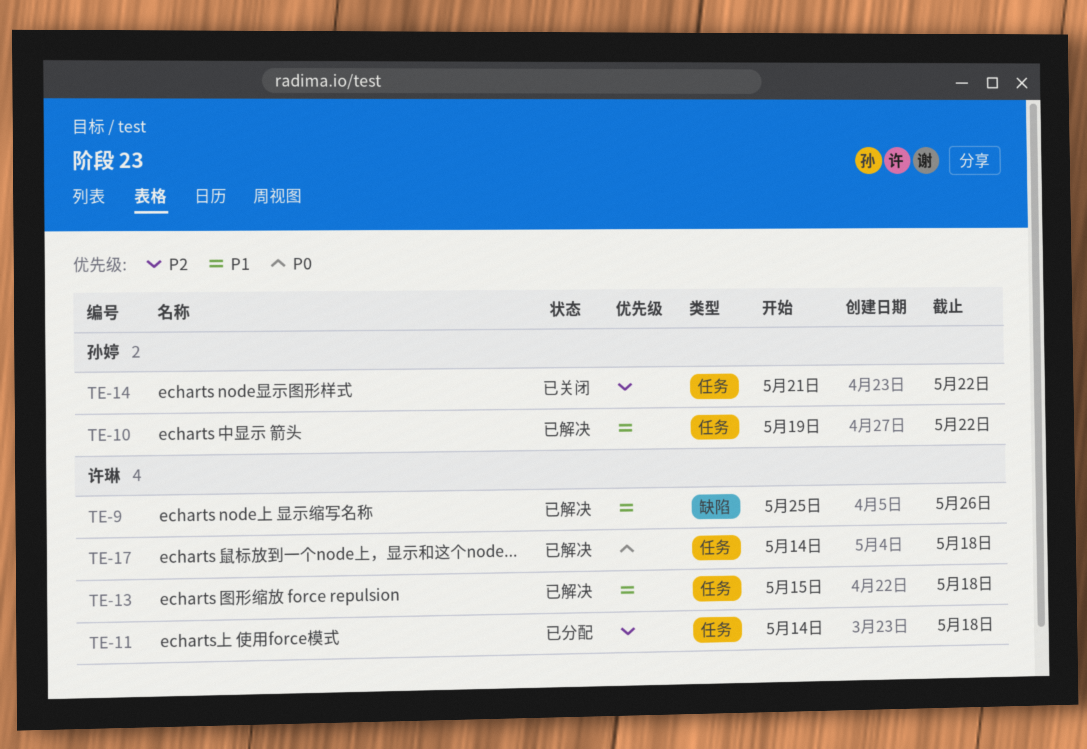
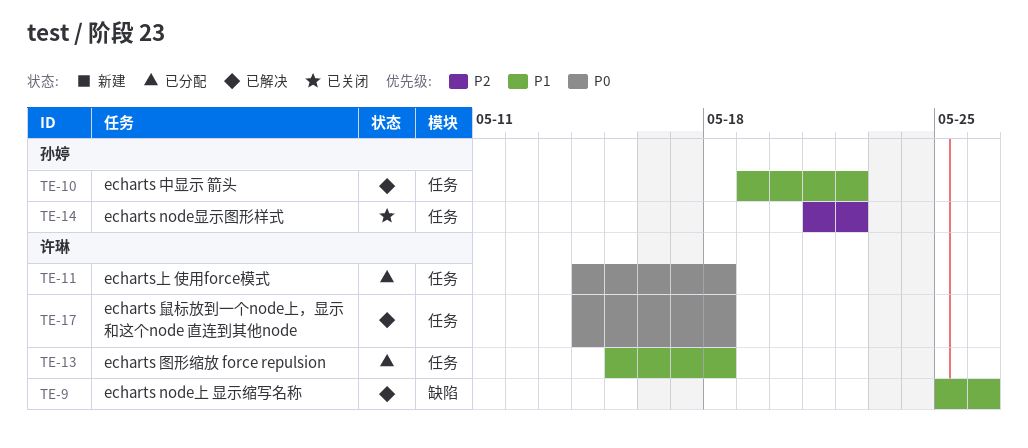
TE-11, priority: P2 -> P0
TE-13, status: 已解决 -> 已分配

